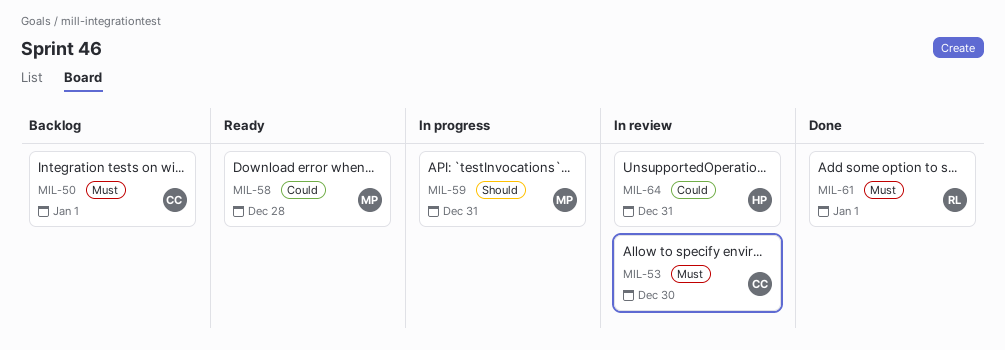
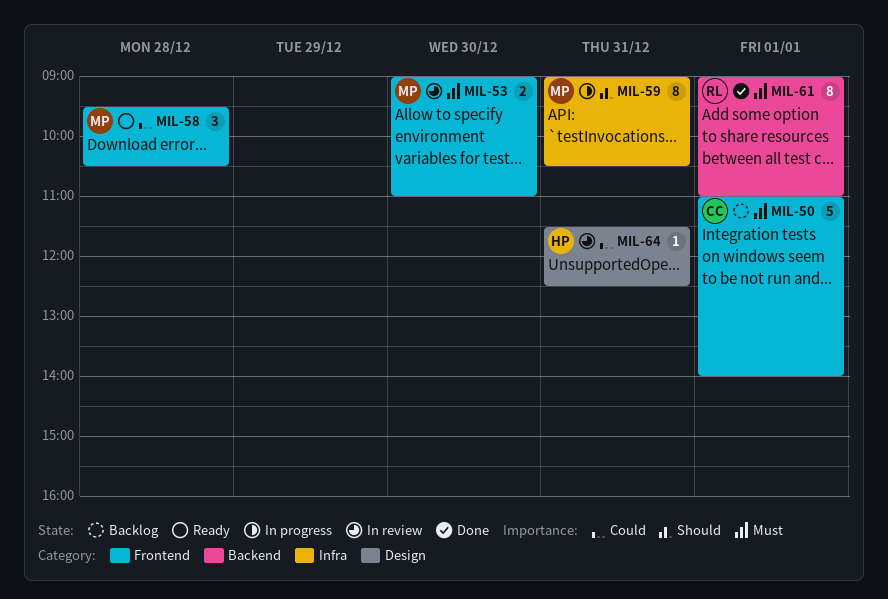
MIL-53, owner: CC -> MP

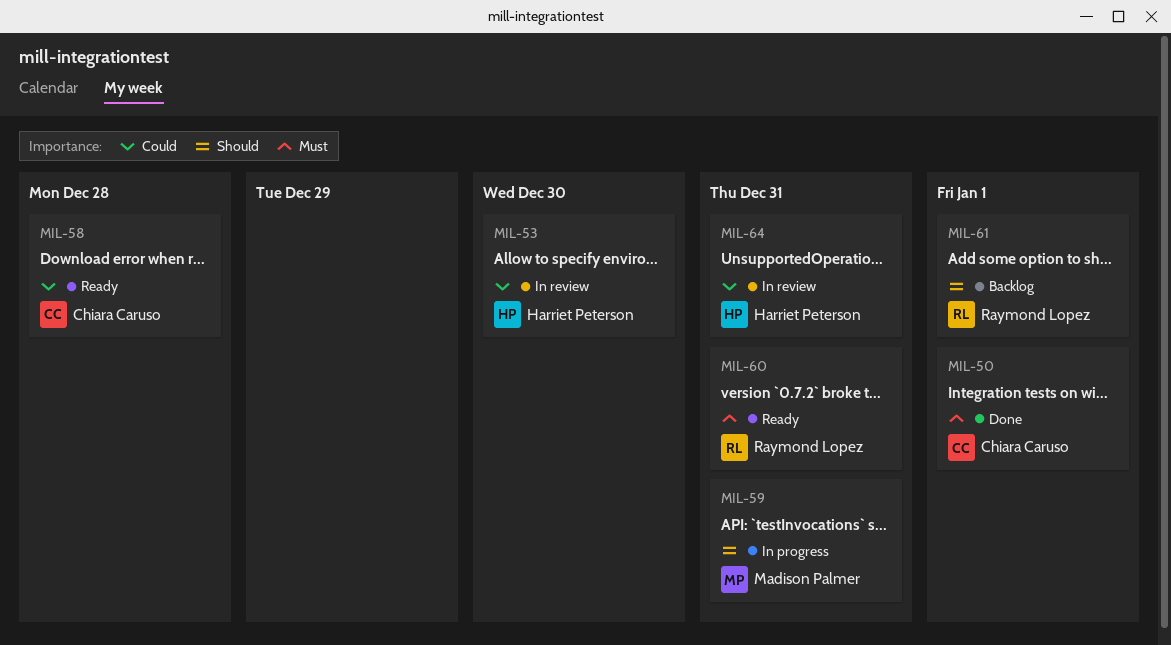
MIL-50, status: Backlog -> Done
MIL-53, owner: Madison Palmer -> Harriet Peterson
MIL-53, priority: Must -> Could
MIL-58, owner: Madison Palmer -> Chiara Caruso
MIL-60: none -> present
MIL-61, status: Done -> Backlog
MIL-61, priority: Must -> Should

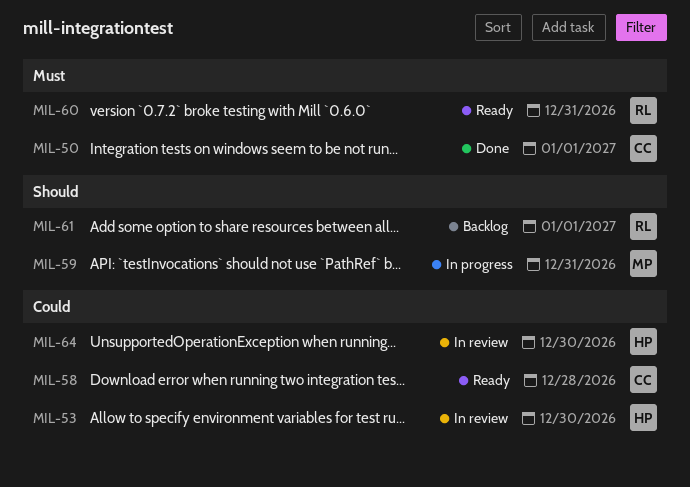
MIL-64, day: Dec 31 -> Dec 30

